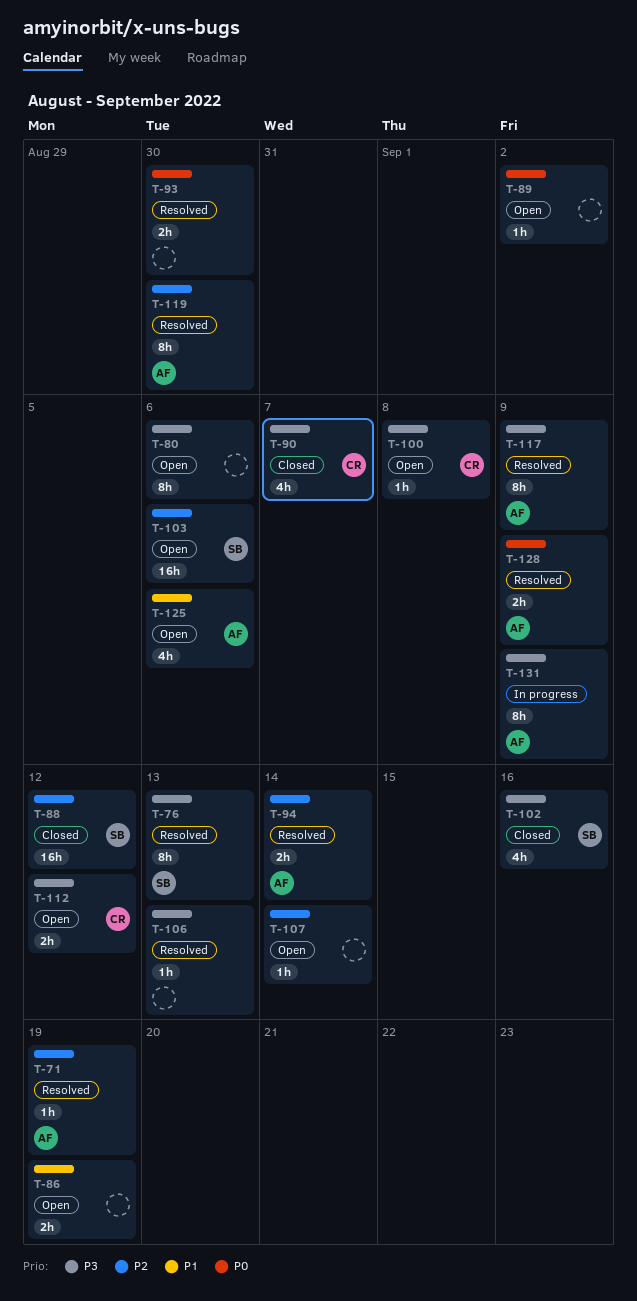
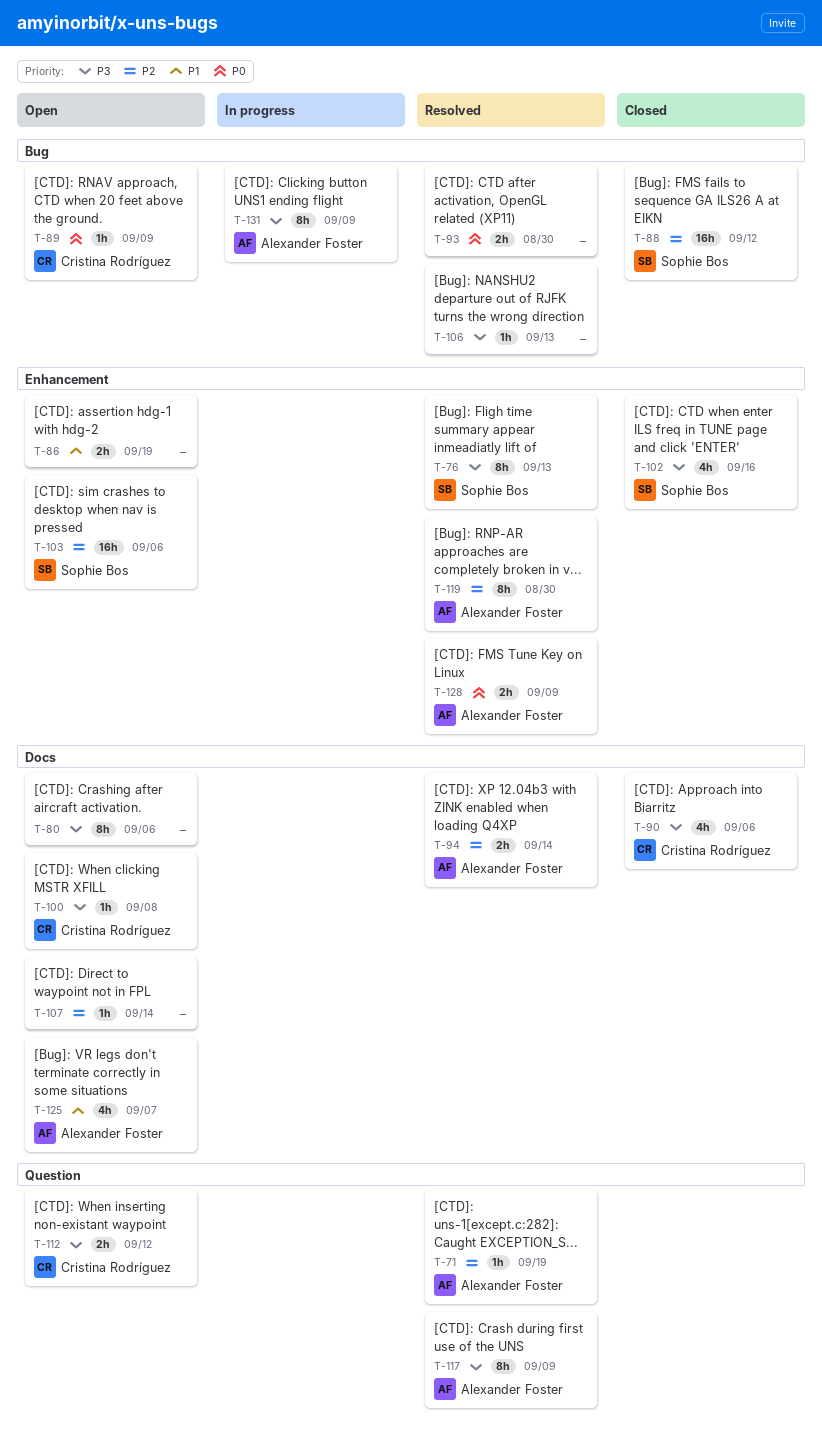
T-89, owner: none -> Cristina Rodríguez
T-89, due: Sep 2 -> Sep 9
T-90, due: Sep 7 -> Sep 6
T-125, due: Sep 6 -> Sep 7

